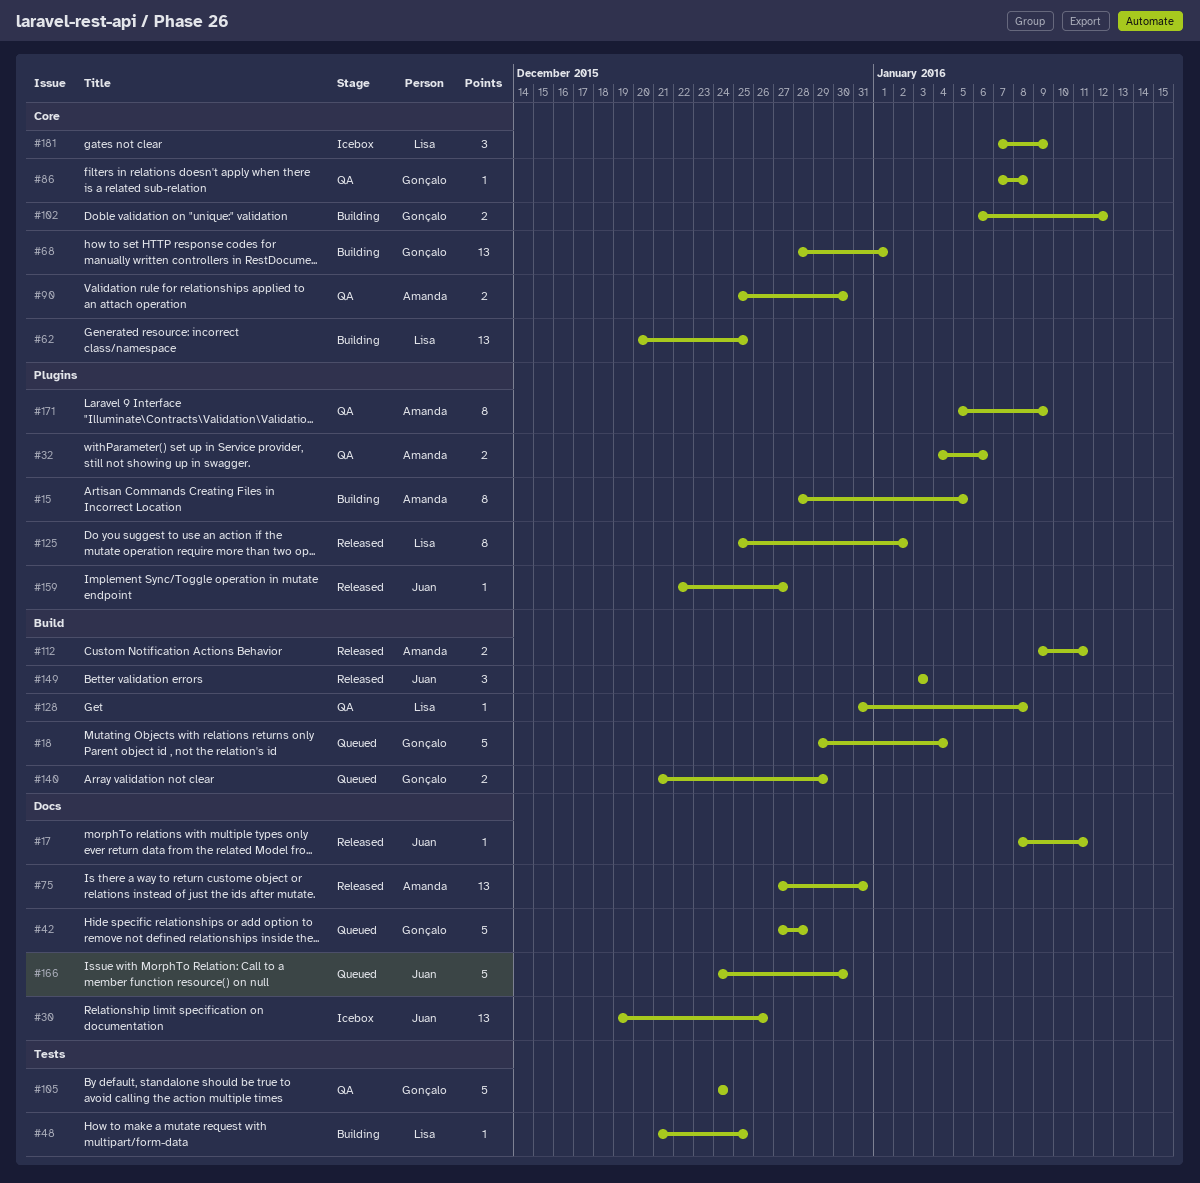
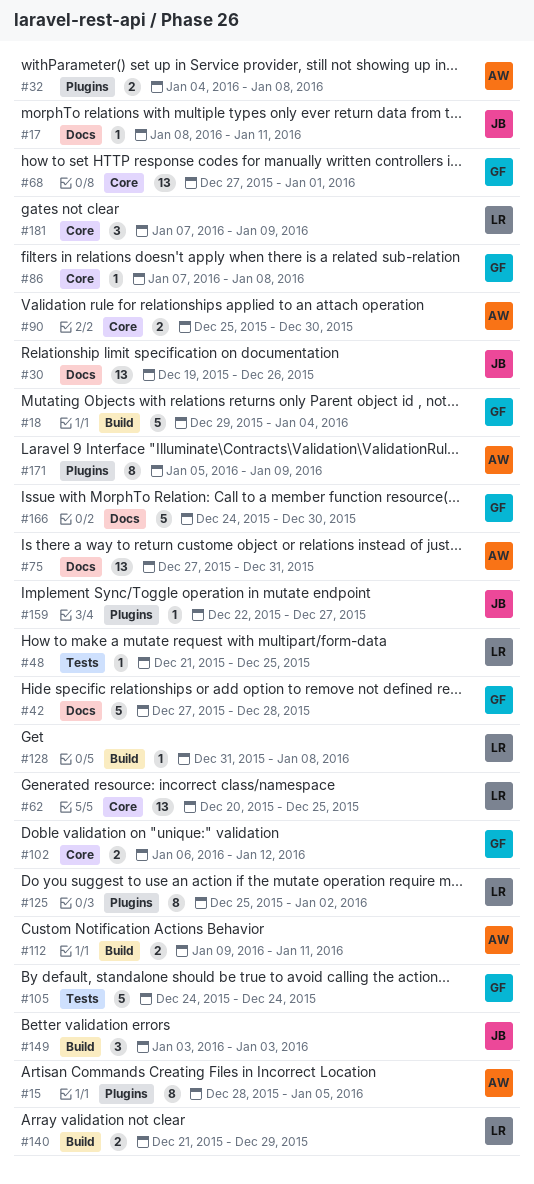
#32, due: Jan 6 -> Jan 8
#68, start: Dec 28 -> Dec 27
#140, owner: Gonçalo -> Lisa
#166, owner: Juan -> Gonçalo

